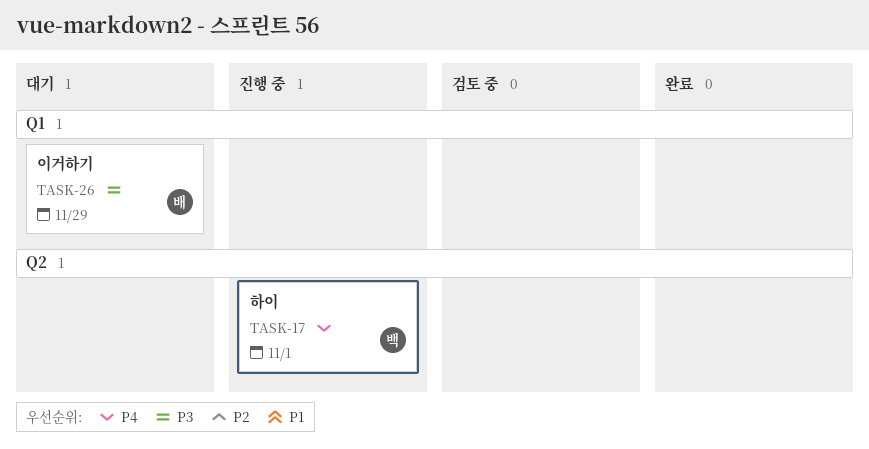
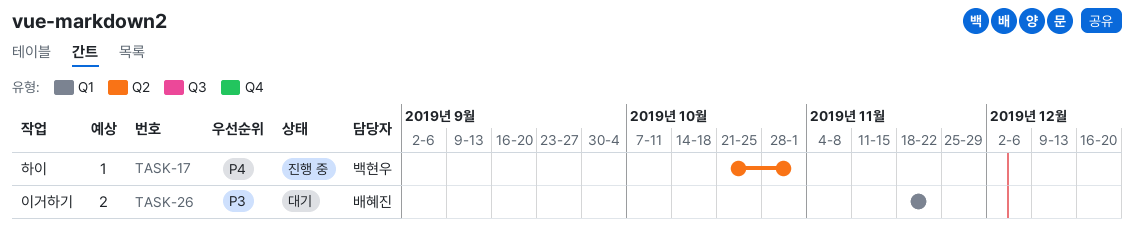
TASK-26, due: Nov 29 -> Nov 22

